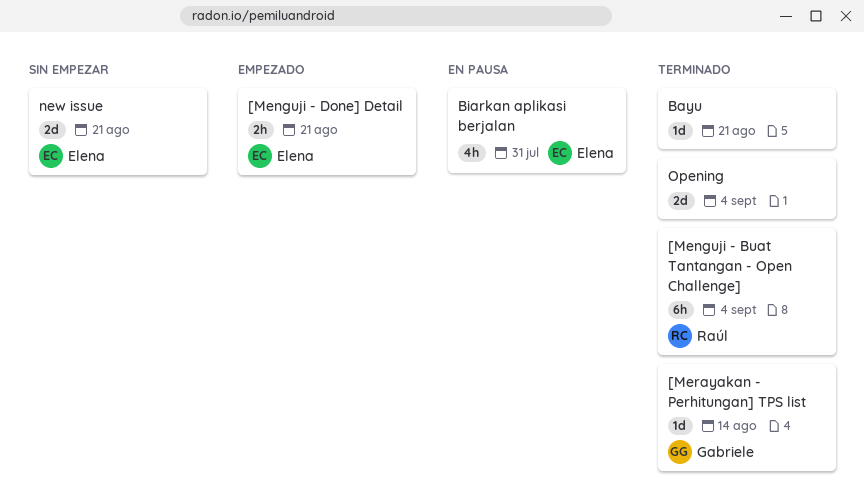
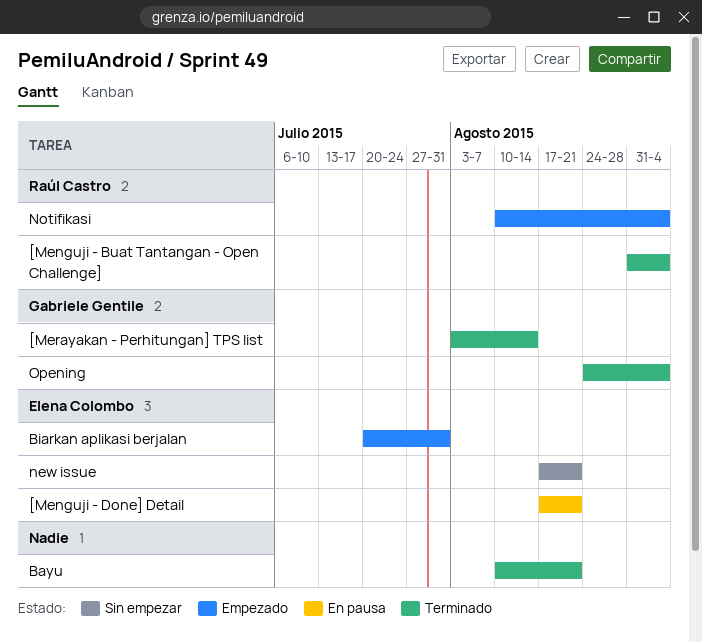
[Menguji - Done] Detail, status: Empezado -> En pausa
Biarkan aplikasi berjalan, status: En pausa -> Empezado
Notifikasi: none -> present
Opening, owner: none -> Gabriele Gentile

